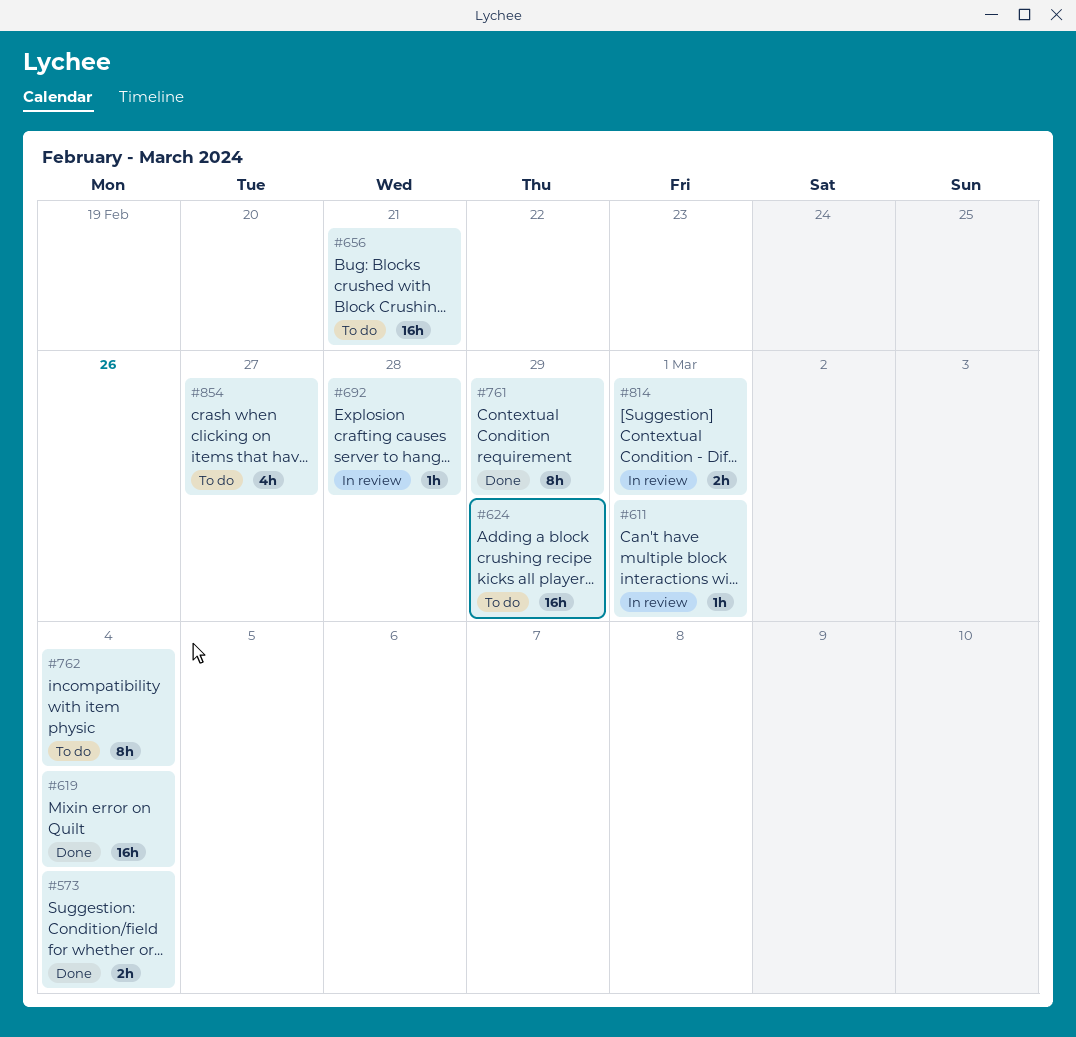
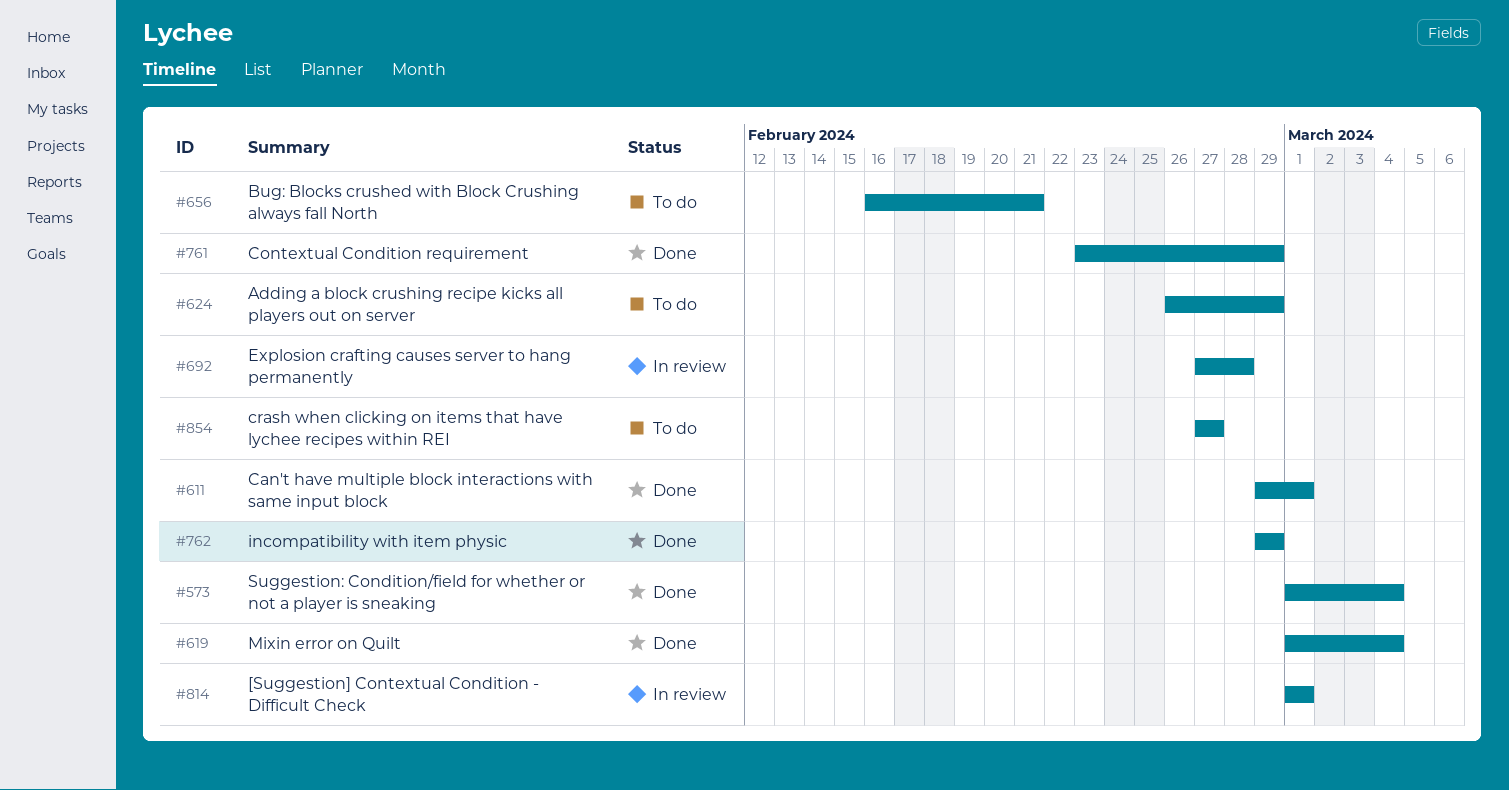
#611, status: In review -> Done
#762, status: To do -> Done
#762, due: Mar 4 -> Feb 29

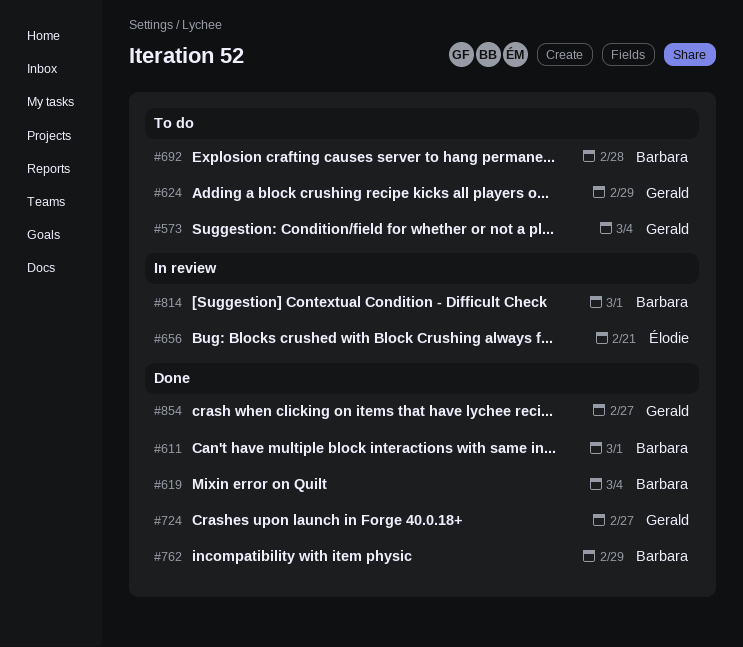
#573, status: Done -> To do
#656, status: To do -> In review
#692, status: In review -> To do
#724: none -> present
#761: present -> none
#854, status: To do -> Done

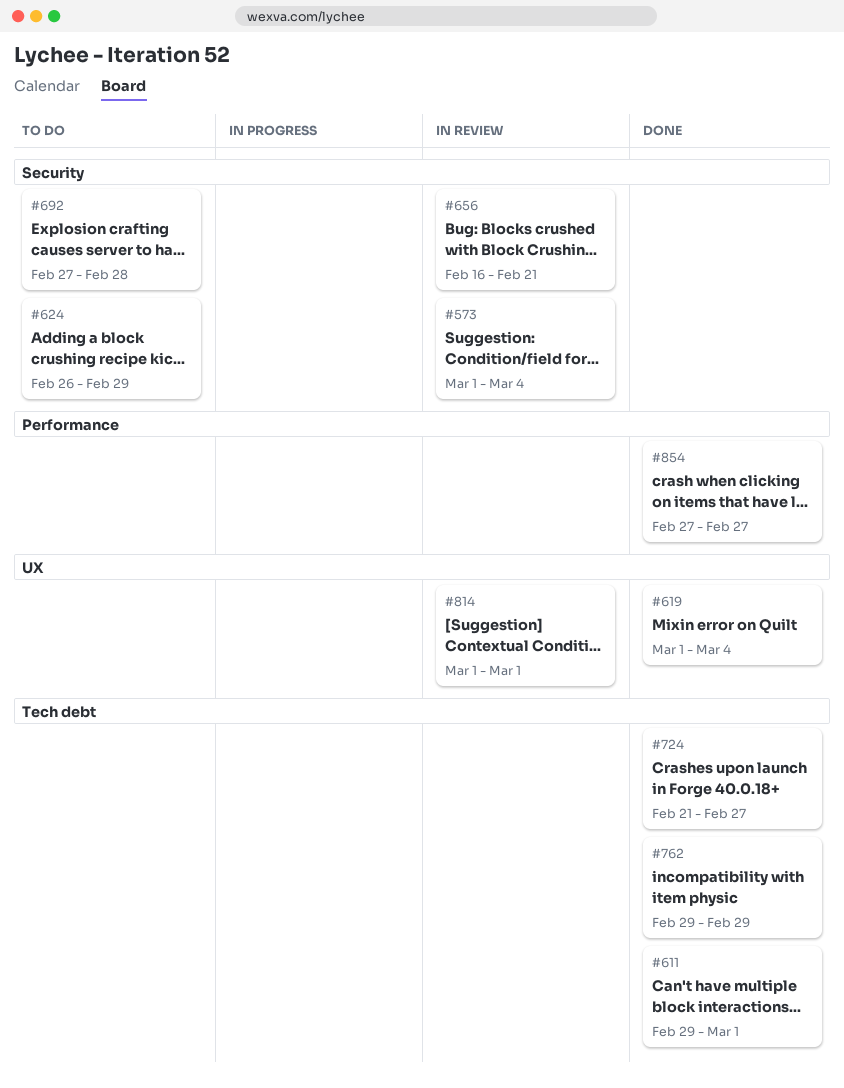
#573, status: To do -> In review

